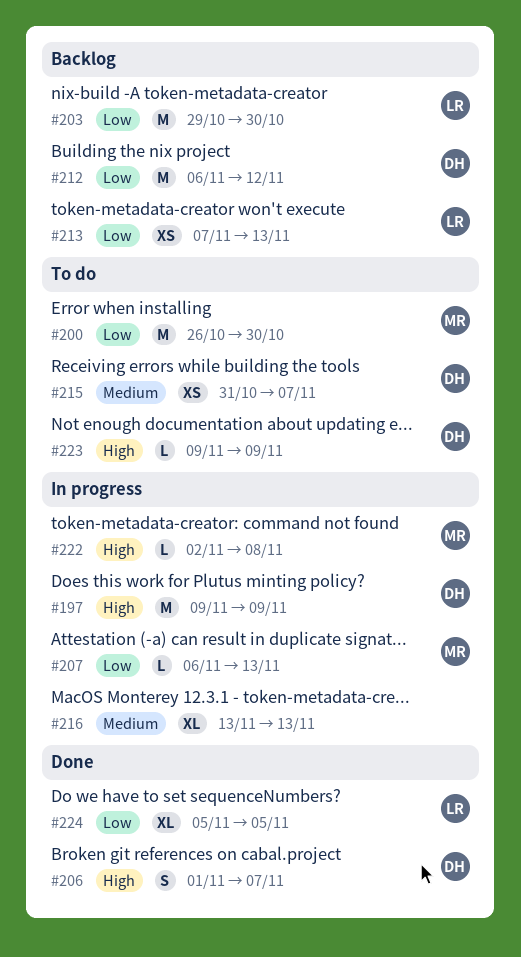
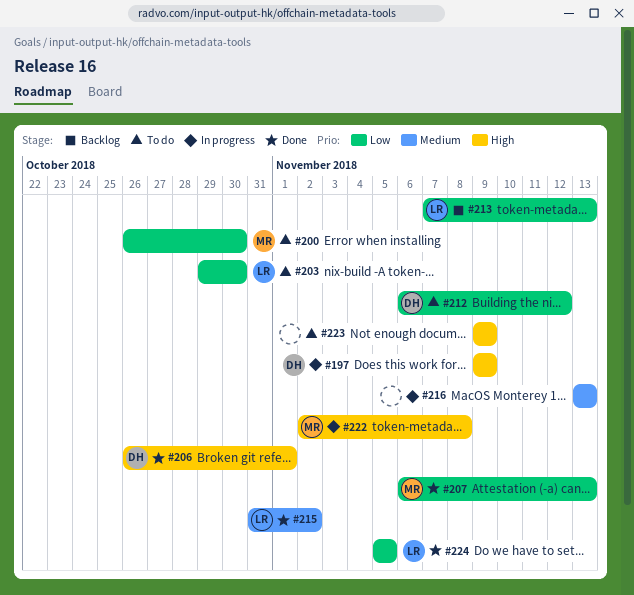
#203, status: Backlog -> To do
#206, start: Nov 1 -> Oct 26
#206, due: Nov 7 -> Nov 1
#207, status: In progress -> Done
#212, status: Backlog -> To do
#215, status: To do -> Done
#215, owner: DH -> LR
#215, due: Nov 7 -> Nov 2
#223, owner: DH -> none

